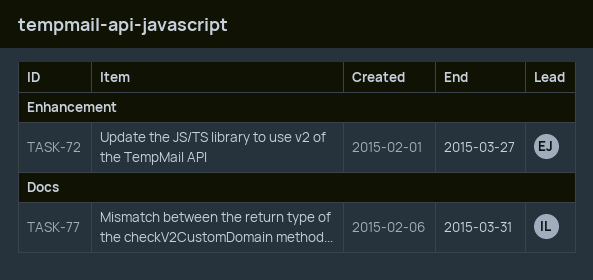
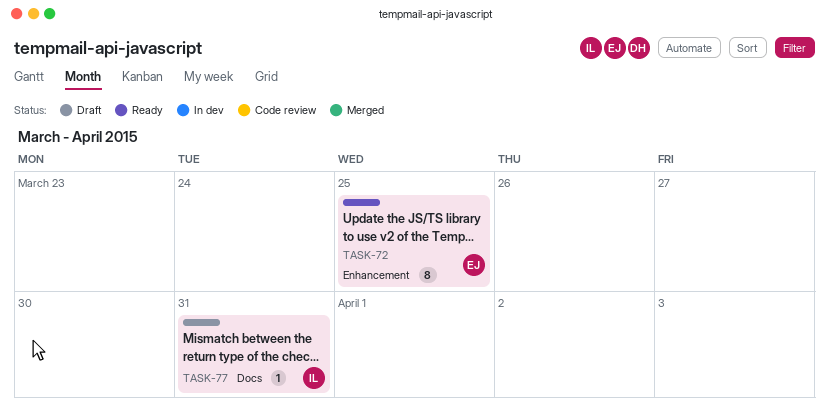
TASK-72, due: Mar 27 -> Mar 25

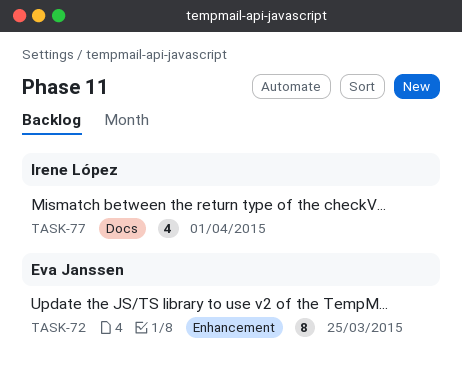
TASK-77, estimate: 1 -> 4
TASK-77, due: Mar 31 -> Apr 1

